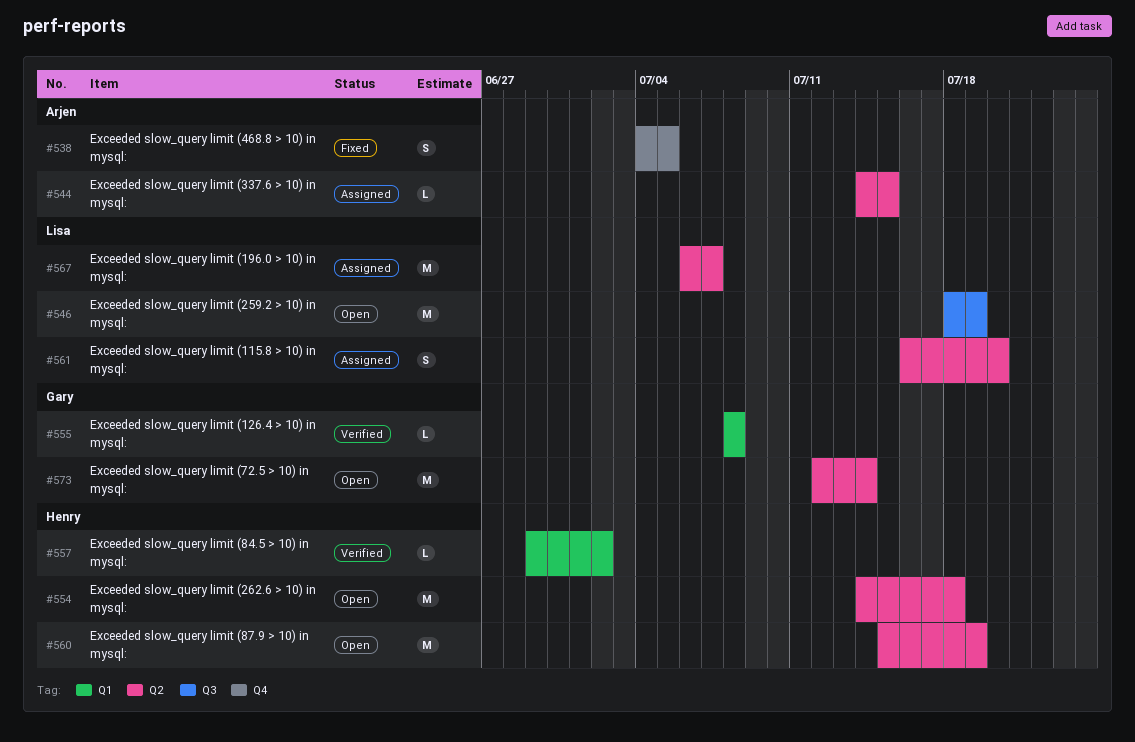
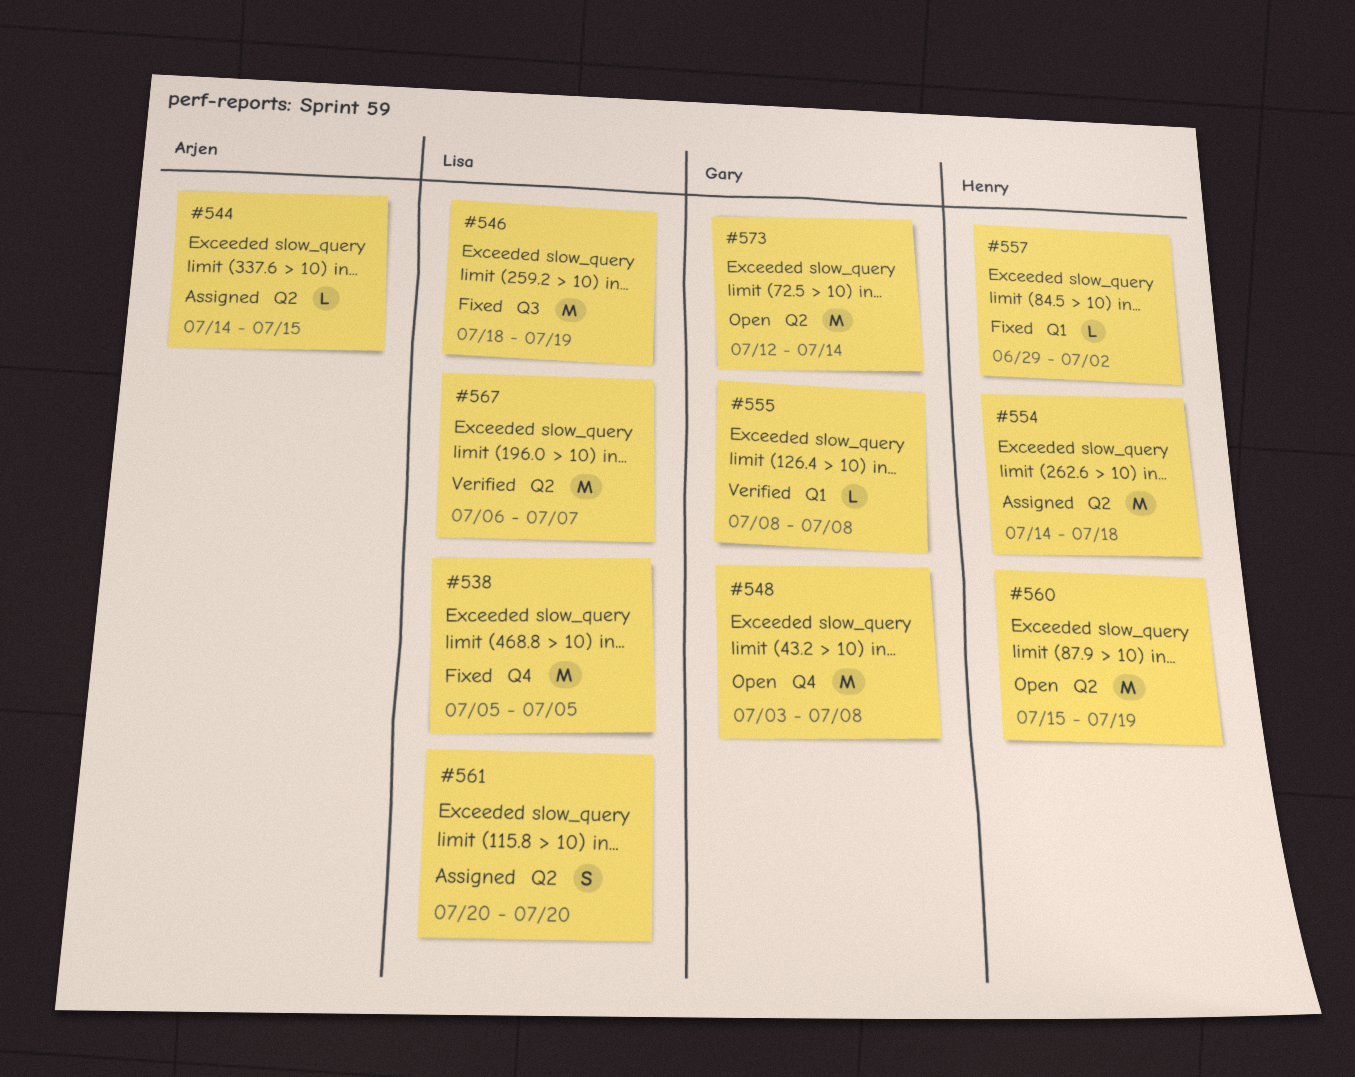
#538, owner: Arjen -> Lisa
#538, estimate: S -> M
#538, start: Jul 4 -> Jul 5
#546, status: Open -> Fixed
#548: none -> present
#554, status: Open -> Assigned
#557, status: Verified -> Fixed
#561, start: Jul 16 -> Jul 20
#567, status: Assigned -> Verified

